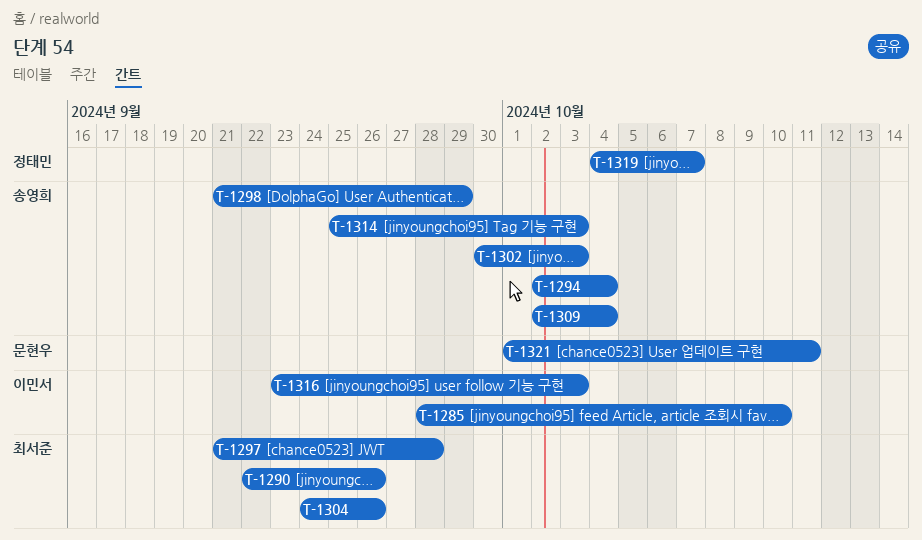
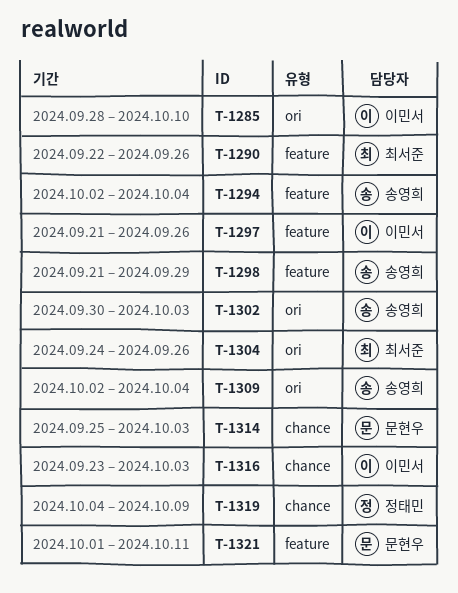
T-1297, owner: 최서준 -> 이민서
T-1297, due: Sep 28 -> Sep 26
T-1314, owner: 송영희 -> 문현우
T-1319, due: Oct 7 -> Oct 9

